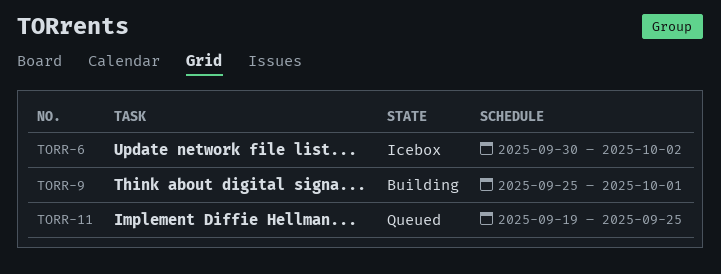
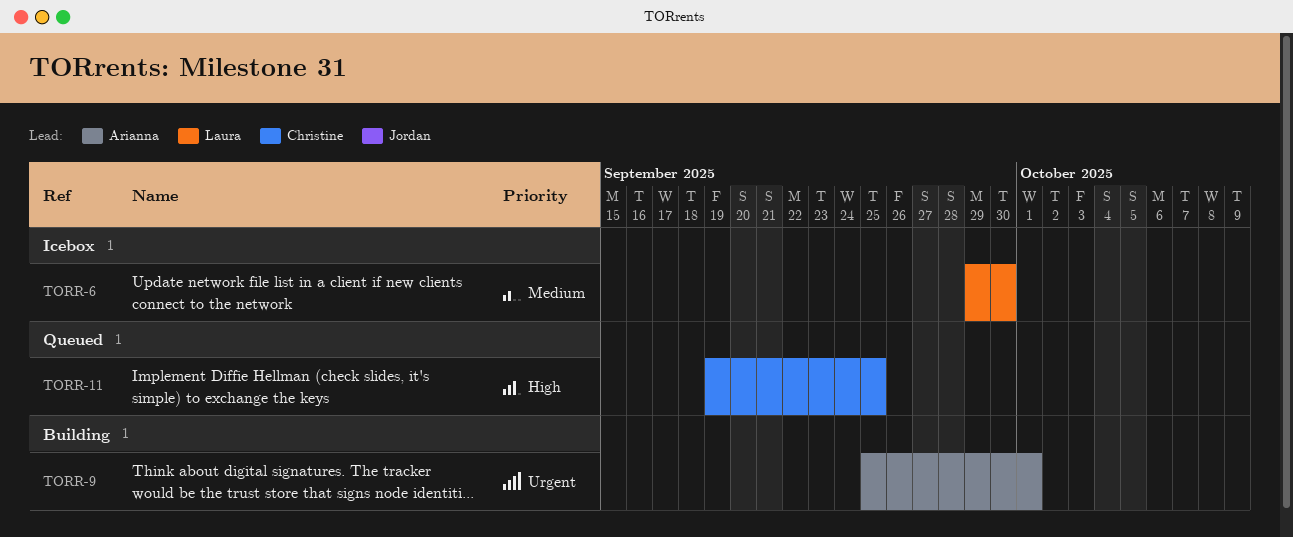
TORR-6, start: Sep 30 -> Sep 29
TORR-6, due: Oct 2 -> Sep 30

